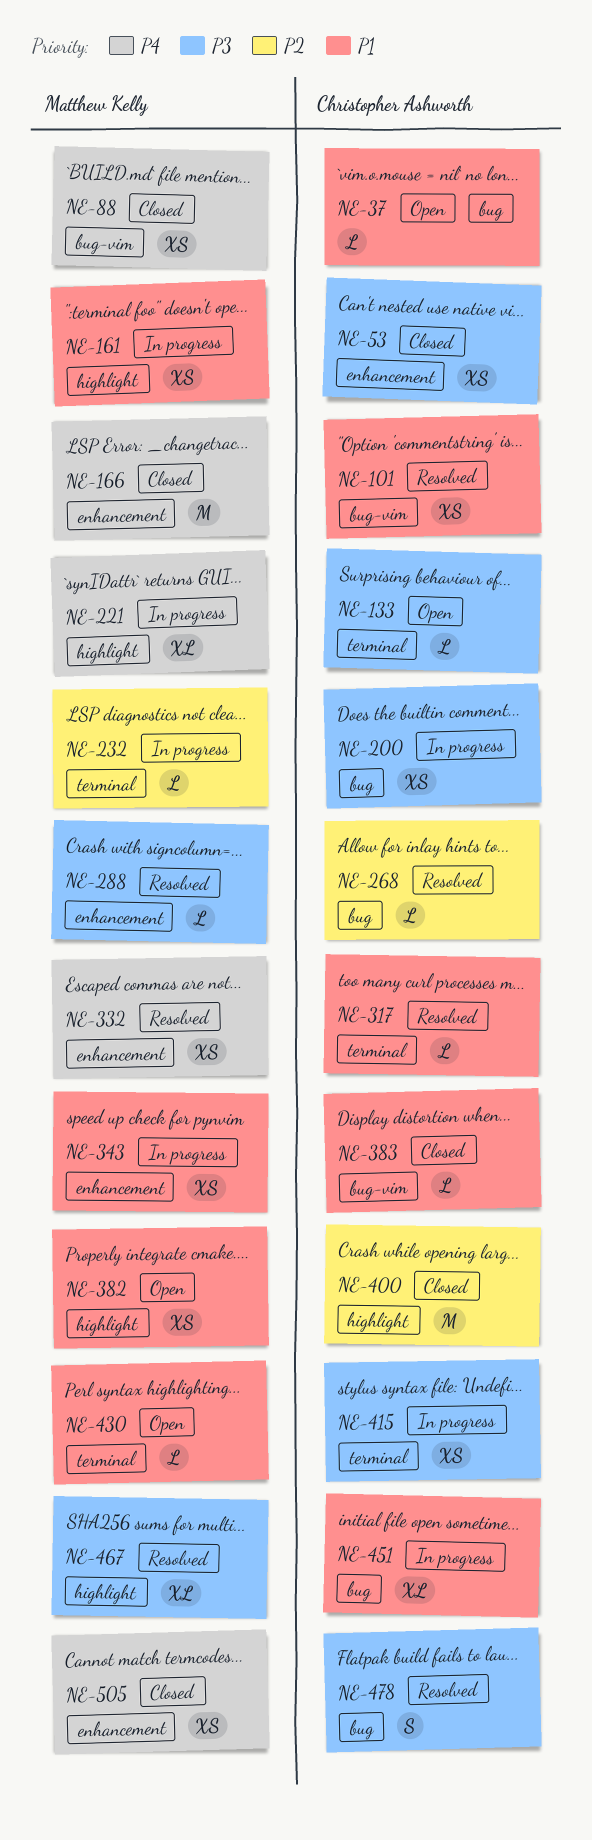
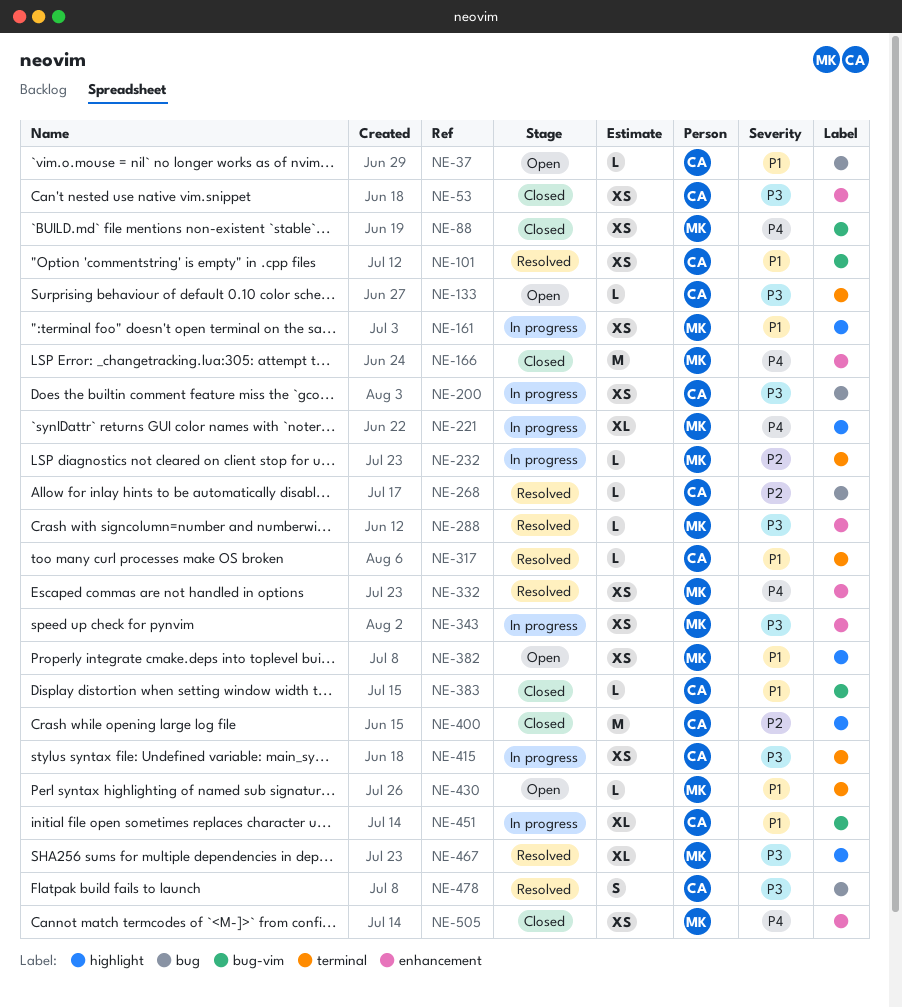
NE-343, priority: P1 -> P3
NE-451, label: bug -> bug-vim

